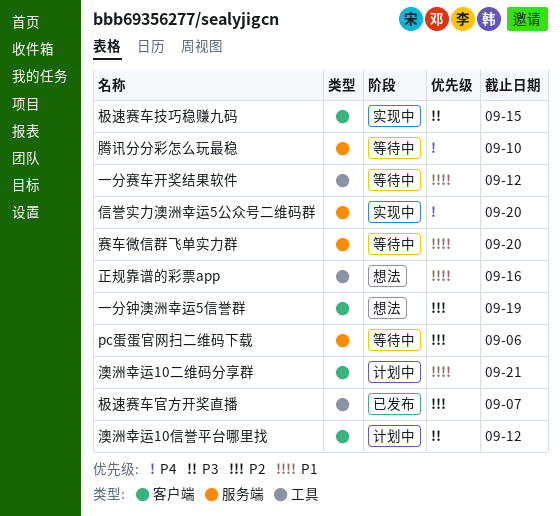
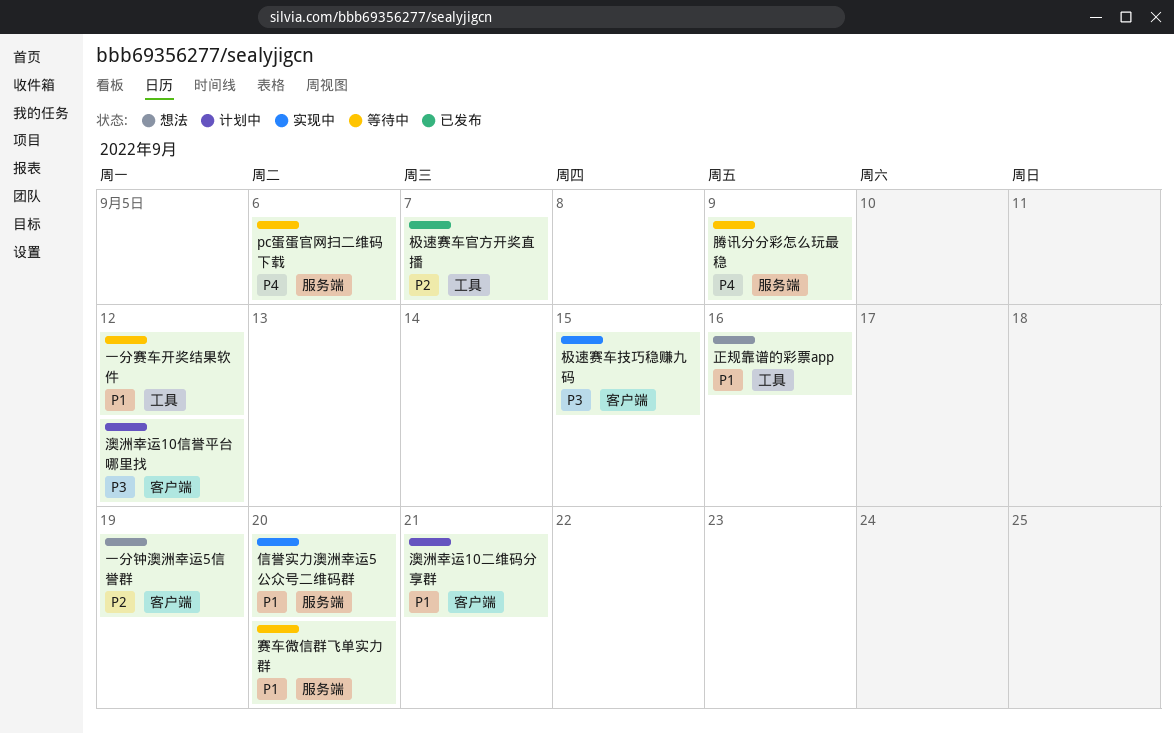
pc蛋蛋官网扫二维码下载, priority: P2 -> P4
信誉实力澳洲幸运5公众号二维码群, priority: P4 -> P1
腾讯分分彩怎么玩最稳, due: Sep 10 -> Sep 9

